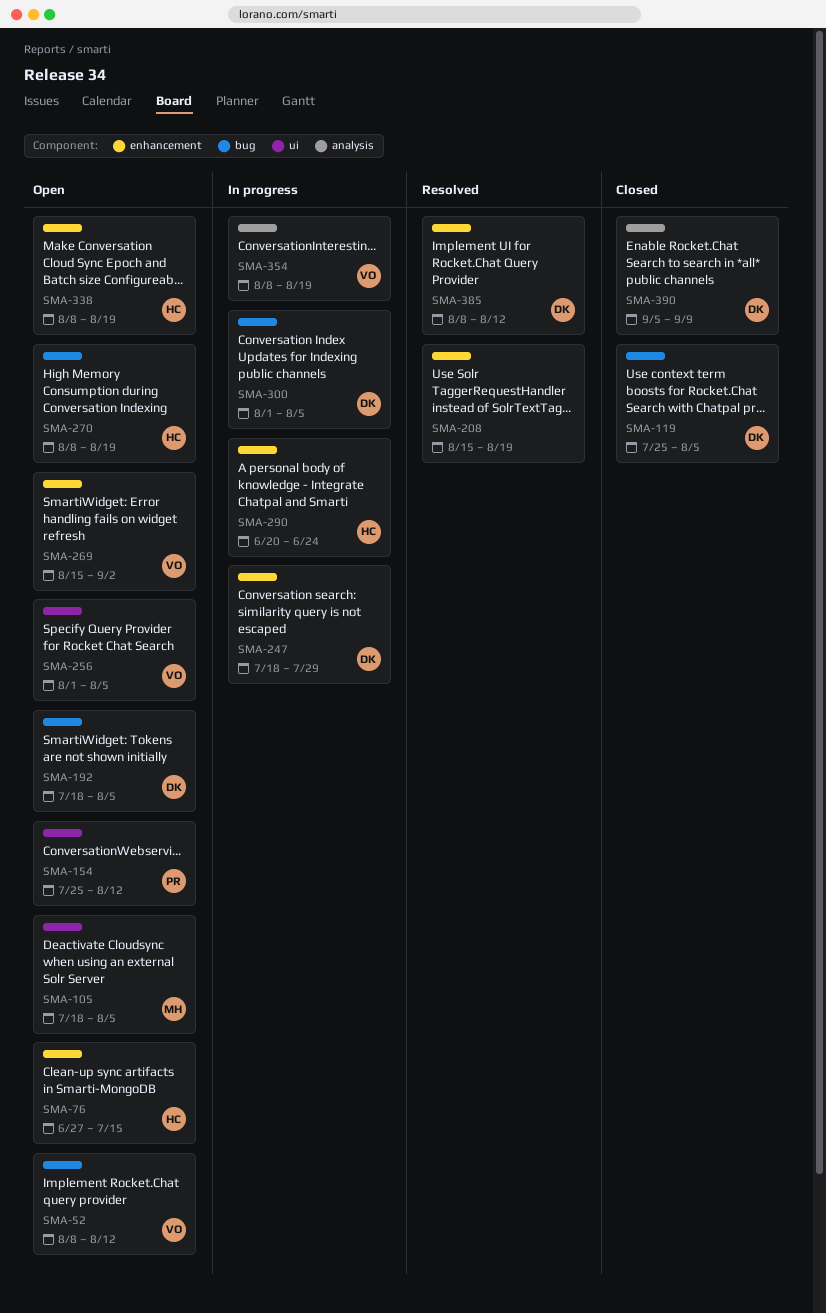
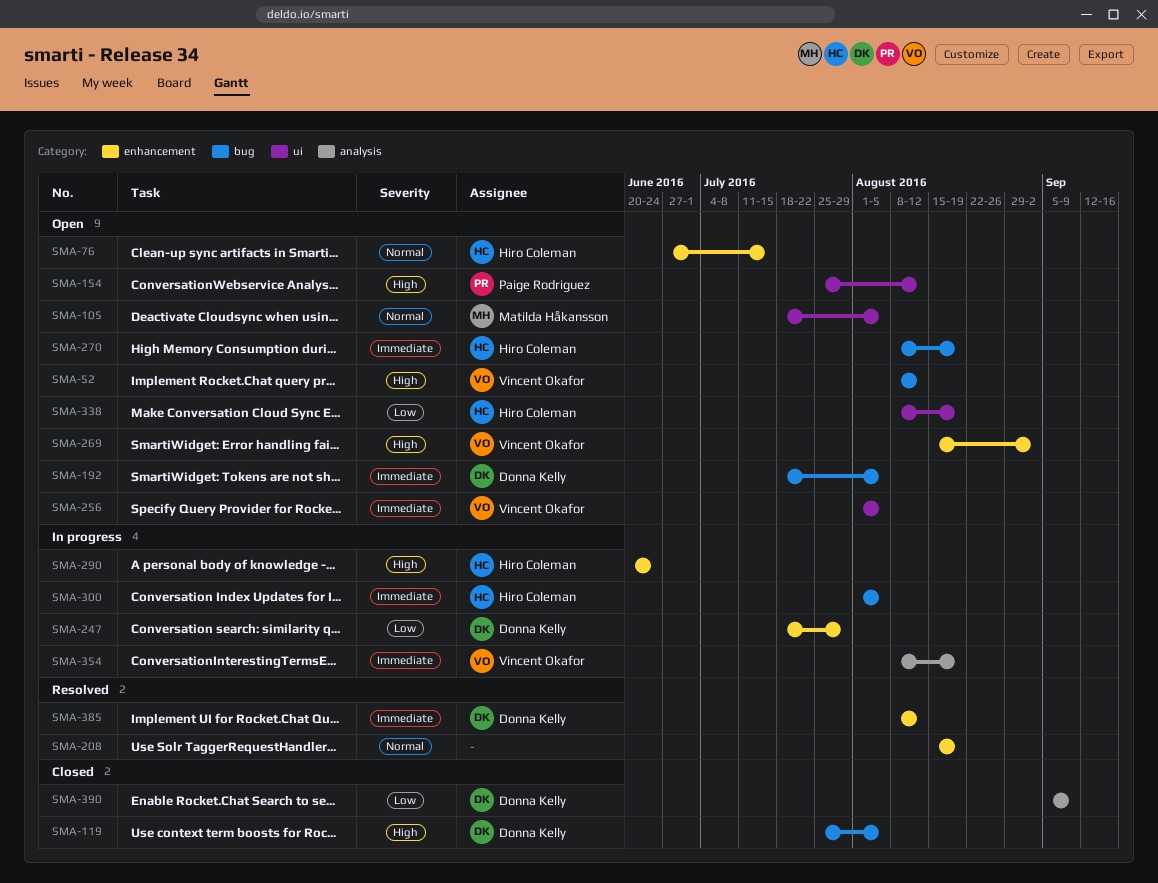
SMA-300, owner: Donna Kelly -> Hiro Coleman
SMA-338, label: enhancement -> ui

